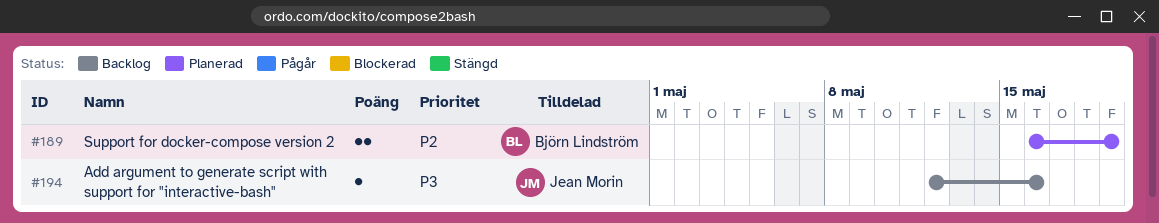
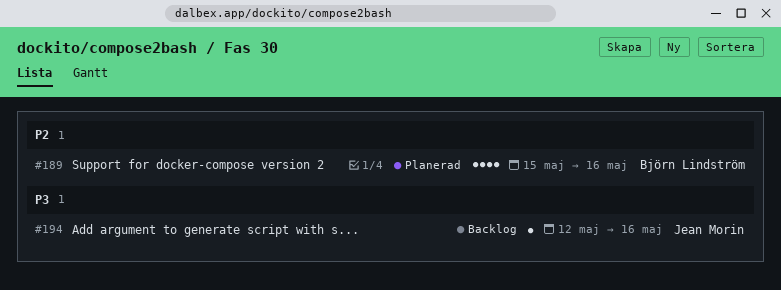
#189, estimate: 2 -> 4
#189, start: May 16 -> May 15
#189, due: May 19 -> May 16

